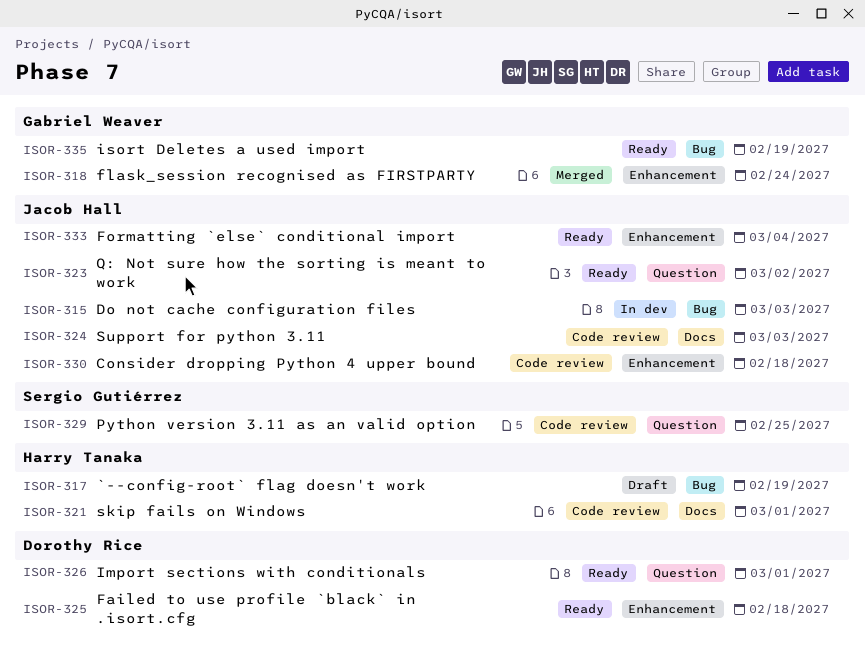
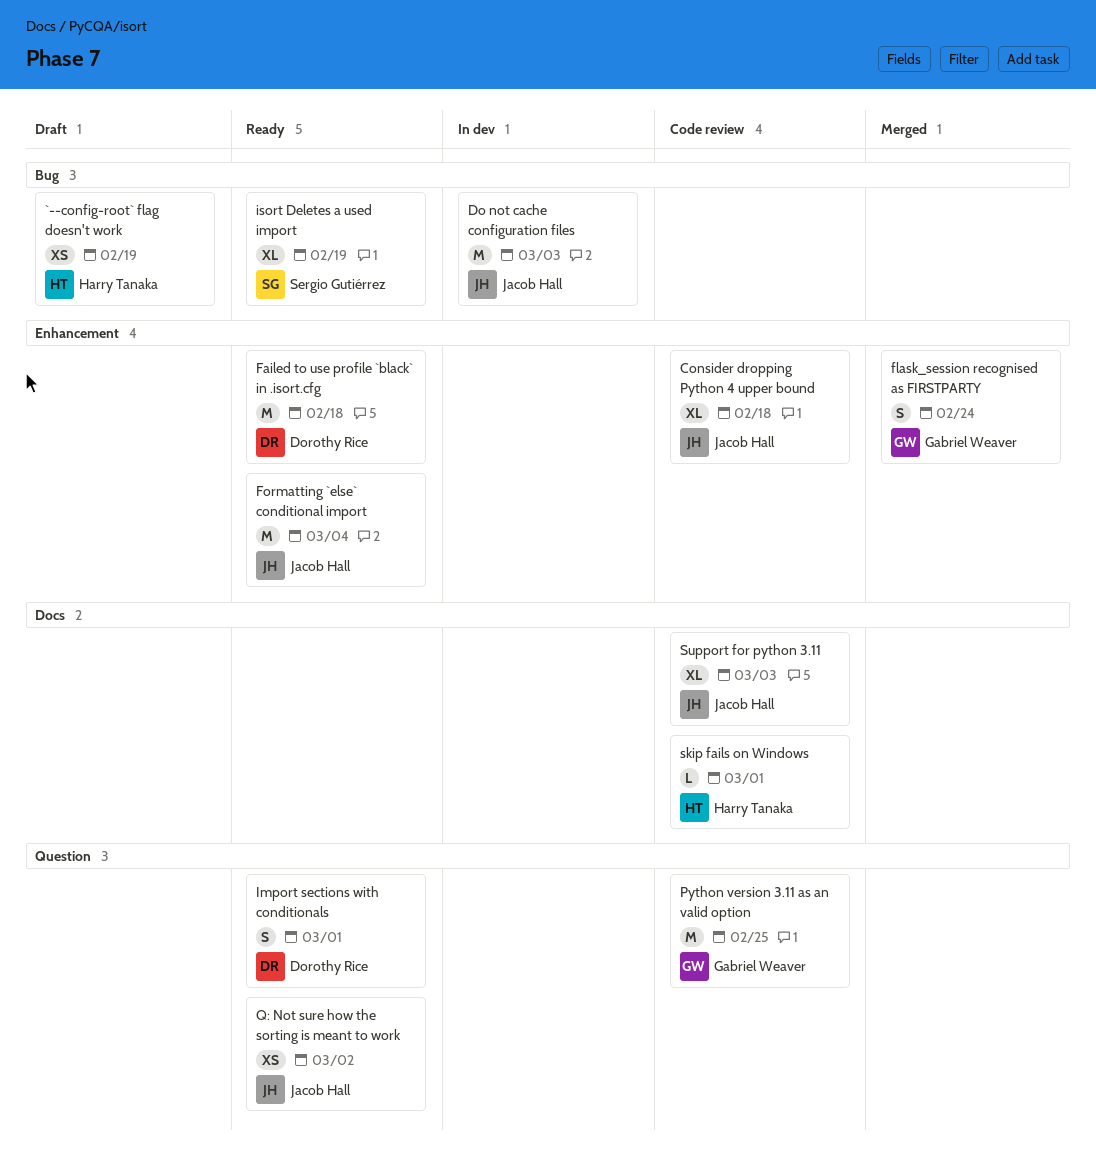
isort Deletes a used import, owner: Gabriel Weaver -> Sergio Gutiérrez
Python version 3.11 as an valid option, owner: Sergio Gutiérrez -> Gabriel Weaver

